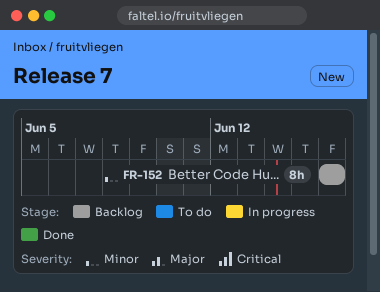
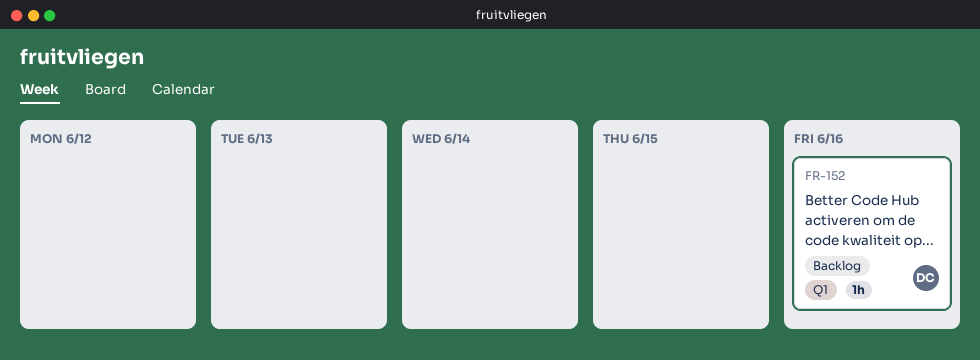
FR-152, estimate: 8h -> 1h

